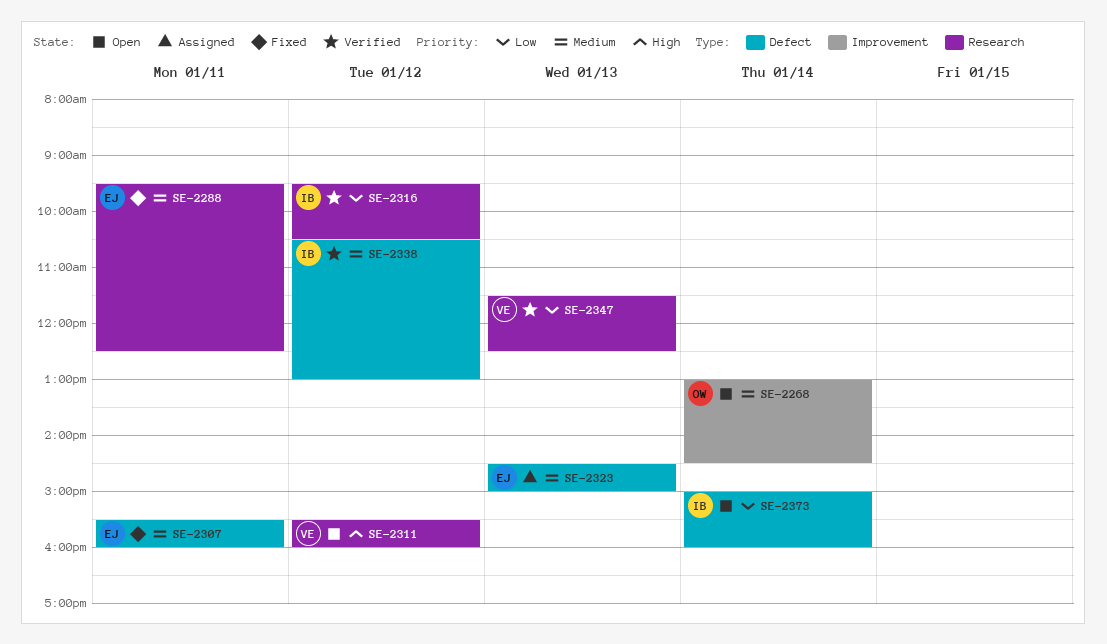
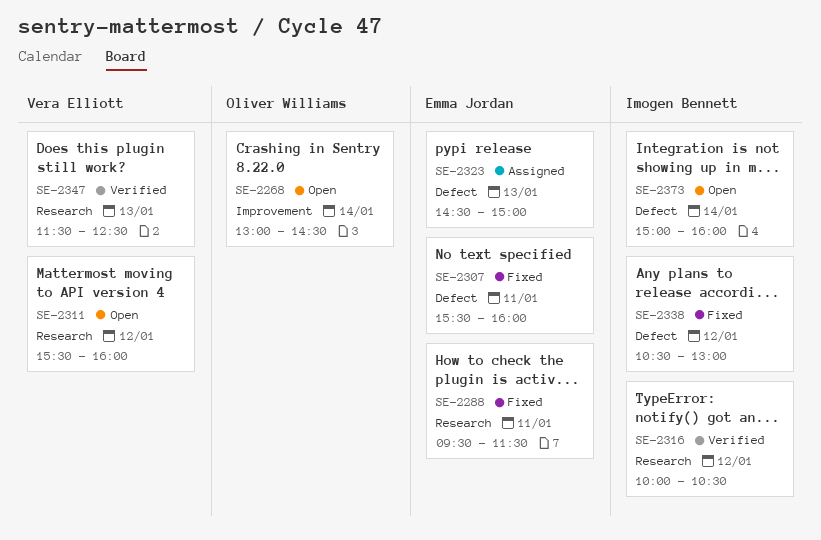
SE-2288, ends: 12:30 -> 11:30
SE-2316, begins: 09:30 -> 10:00
SE-2338, status: Verified -> Fixed

